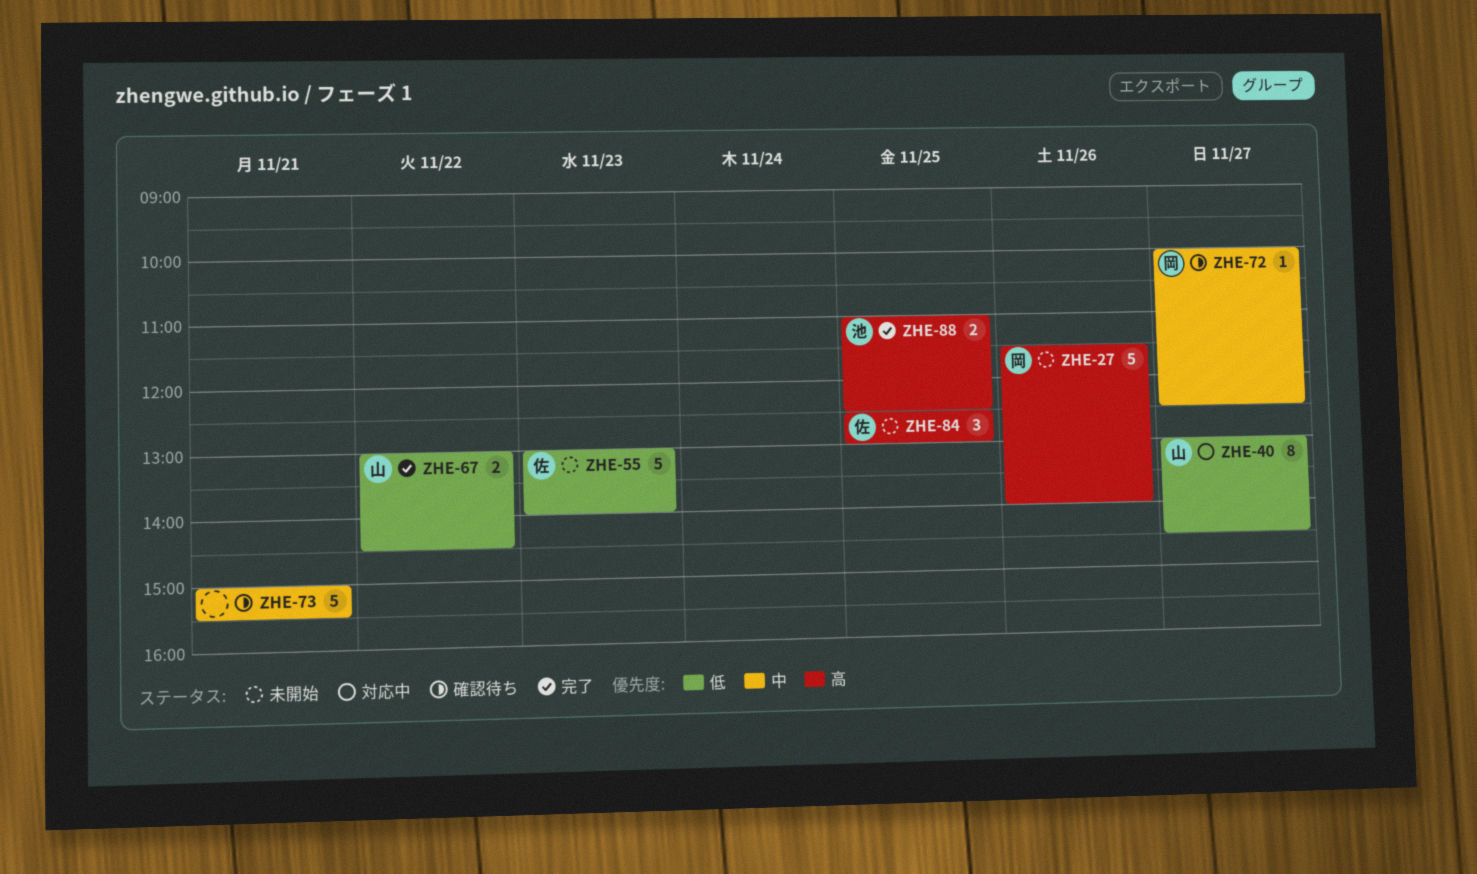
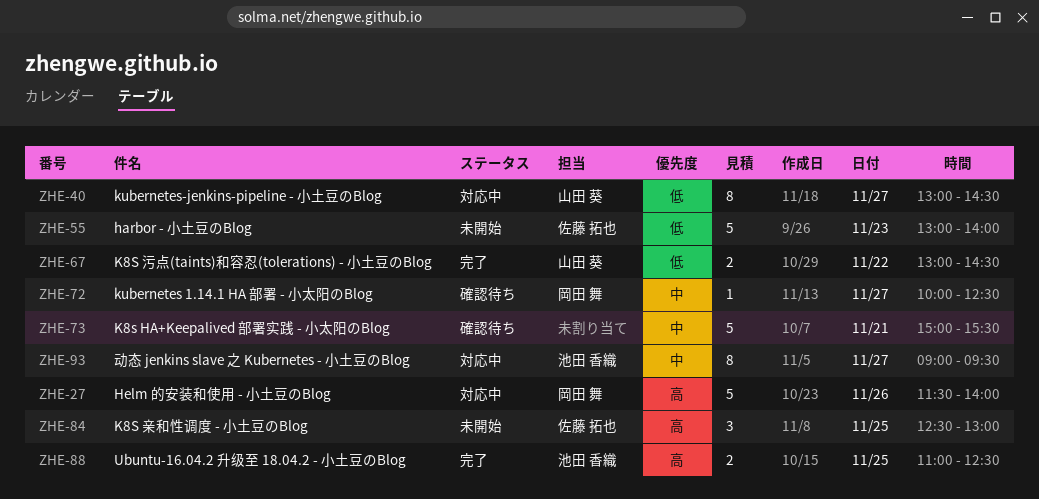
ZHE-27, status: 未開始 -> 対応中
ZHE-93: none -> present

